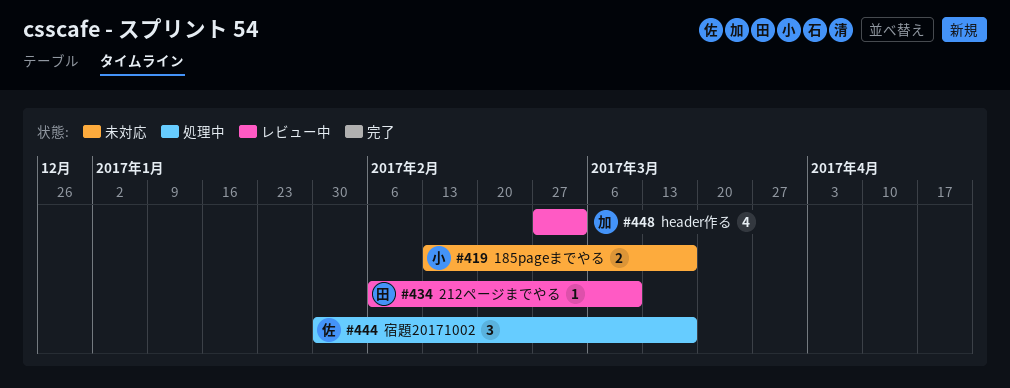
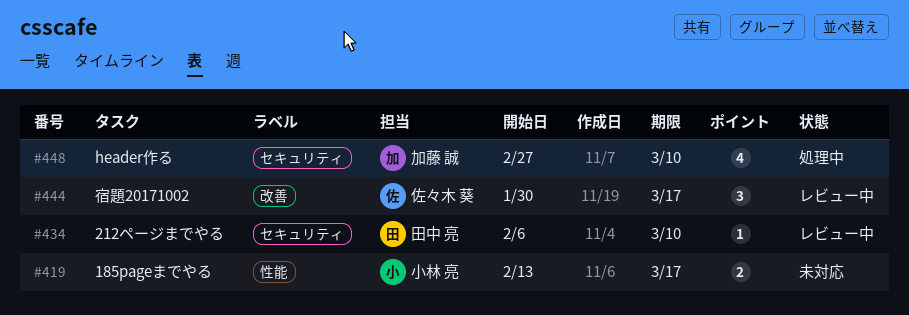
#444, status: 処理中 -> レビュー中
#448, status: レビュー中 -> 処理中
#448, due: Mar 3 -> Mar 10

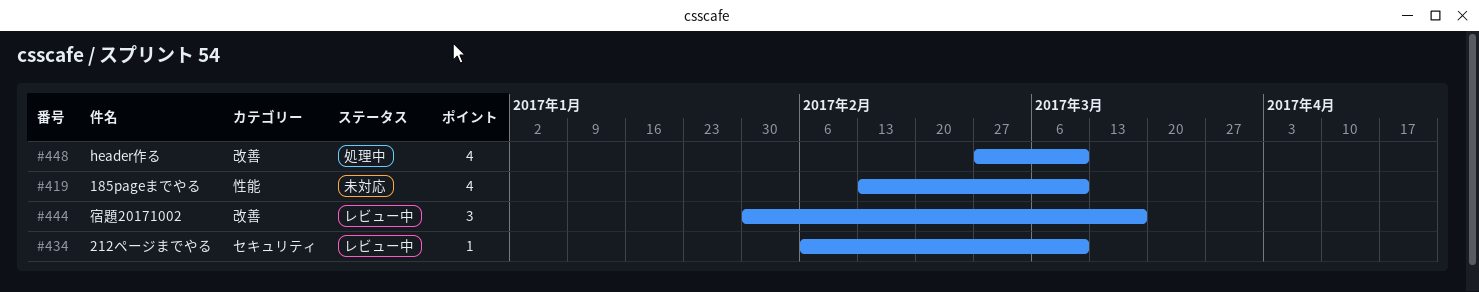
#419, estimate: 2 -> 4
#419, due: Mar 17 -> Mar 10
#448, label: セキュリティ -> 改善

